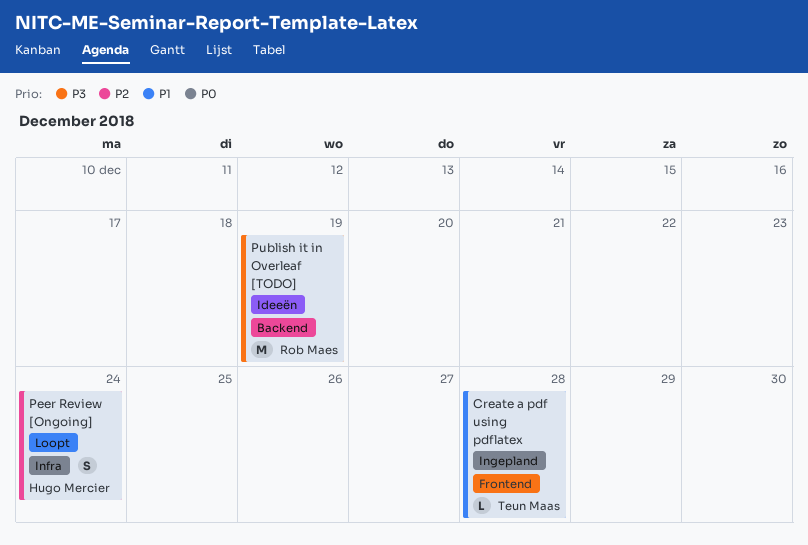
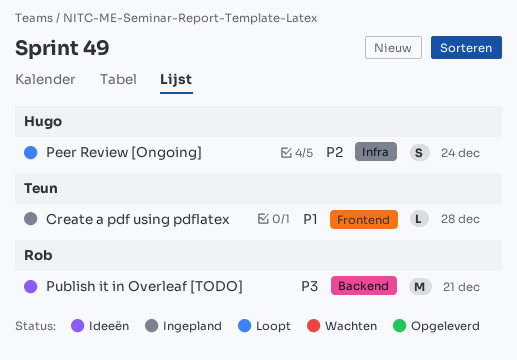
Publish it in Overleaf [TODO], due: Dec 19 -> Dec 21

